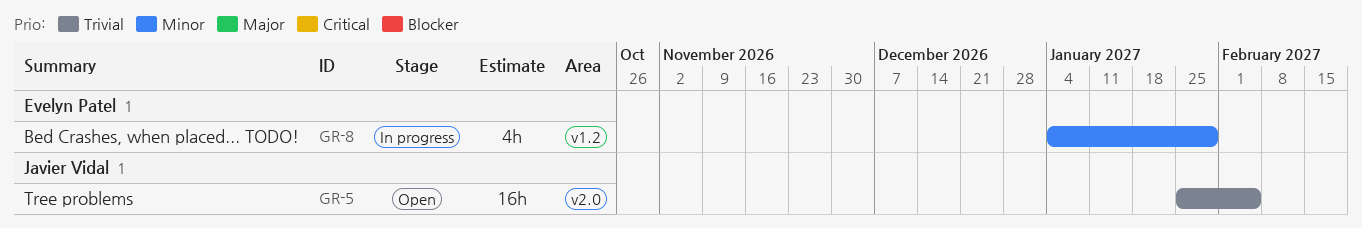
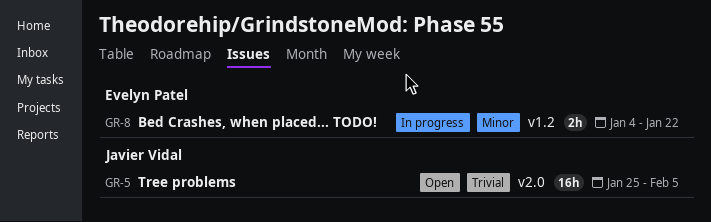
GR-8, estimate: 4h -> 2h
GR-8, due: Jan 29 -> Jan 22

